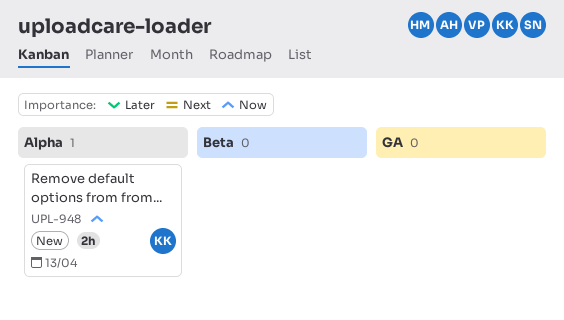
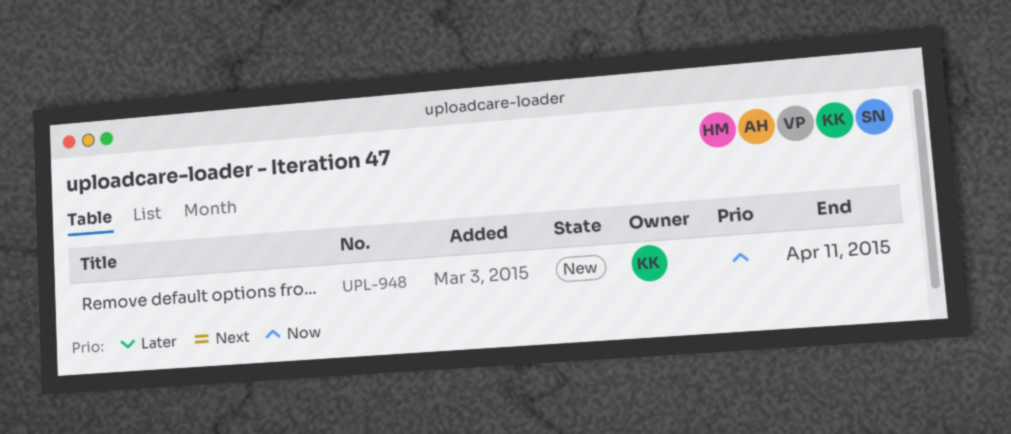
UPL-948, due: Apr 13 -> Apr 11

